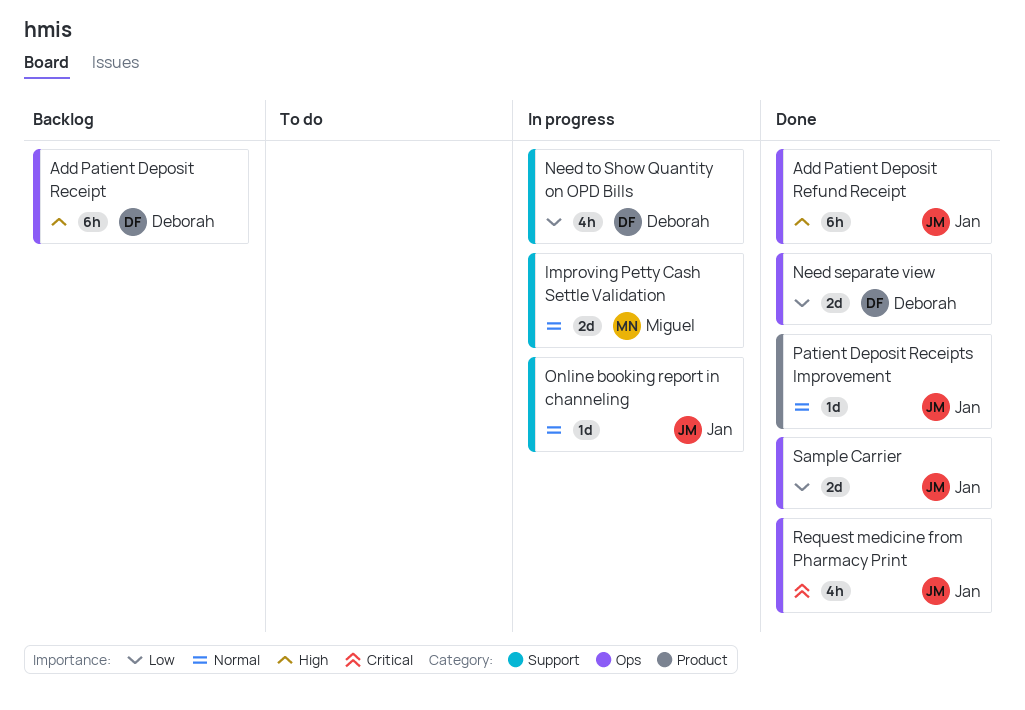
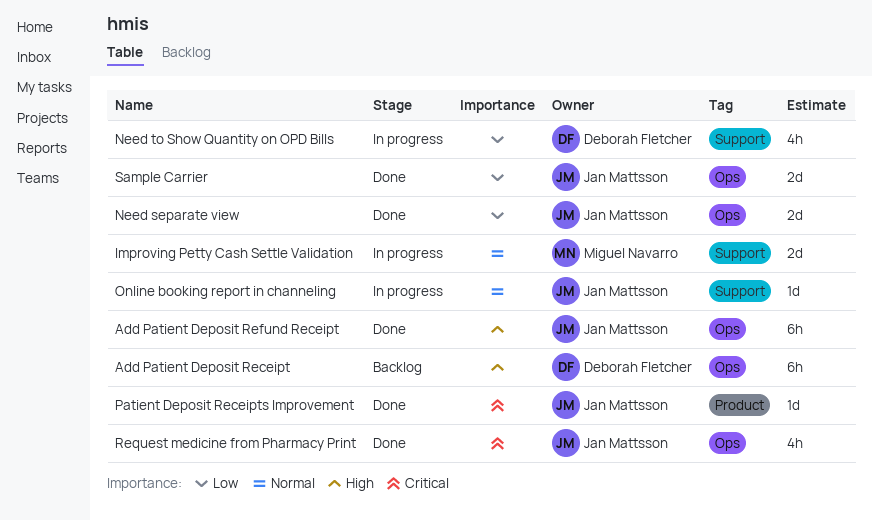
Need separate view, owner: Deborah Fletcher -> Jan Mattsson
Patient Deposit Receipts Improvement, priority: Normal -> Critical

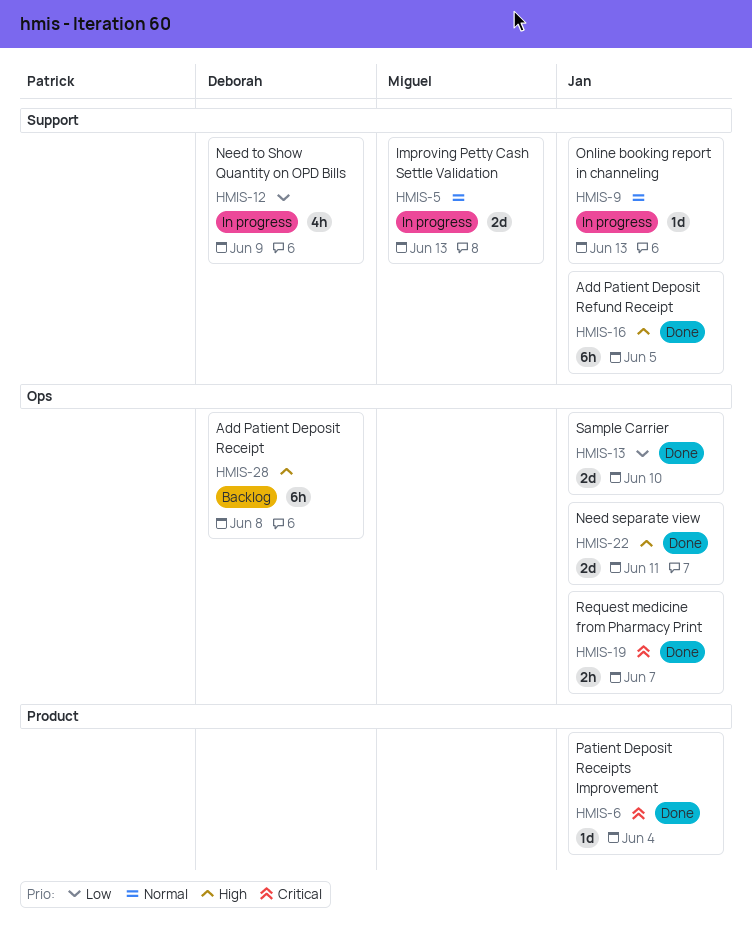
Add Patient Deposit Refund Receipt, label: Ops -> Support
Need separate view, priority: Low -> High
Request medicine from Pharmacy Print, estimate: 4h -> 2h

